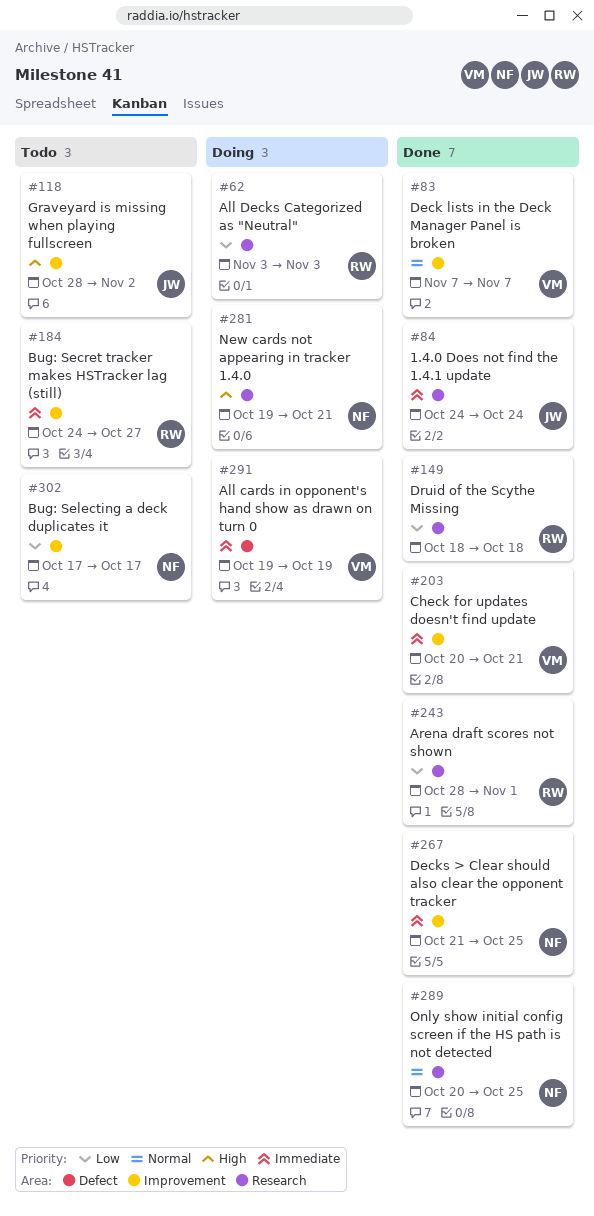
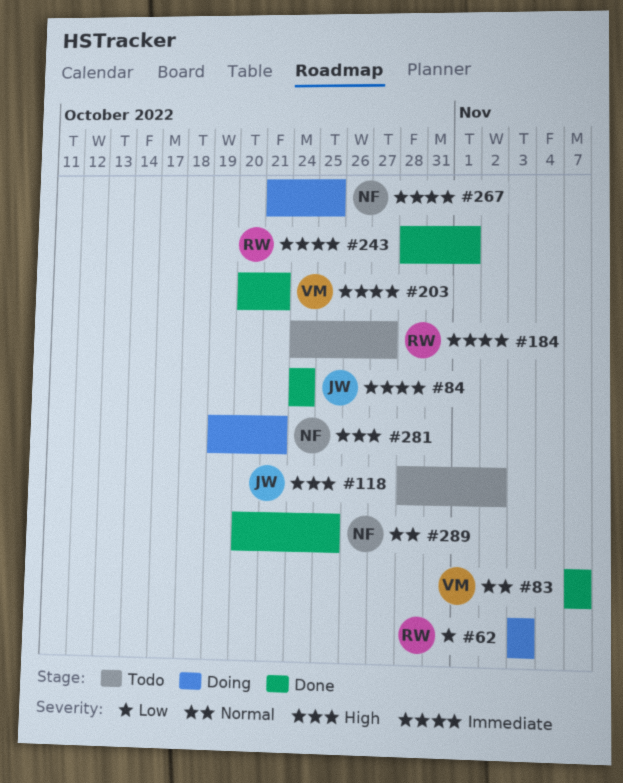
#149: present -> none
#243, priority: Low -> Immediate
#267, status: Done -> Doing
#291: present -> none
#302: present -> none

